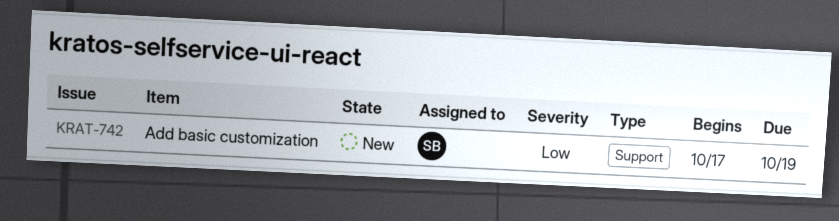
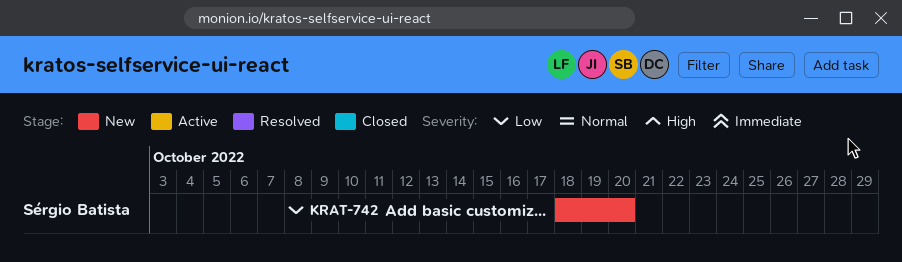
KRAT-742, start: Oct 17 -> Oct 18
KRAT-742, due: Oct 19 -> Oct 20

